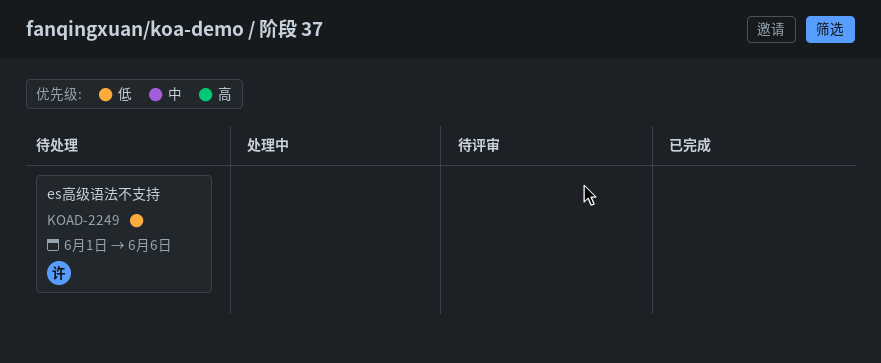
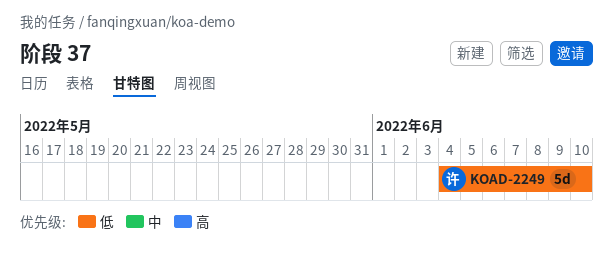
KOAD-2249, start: Jun 1 -> Jun 4
KOAD-2249, due: Jun 6 -> Jun 10

